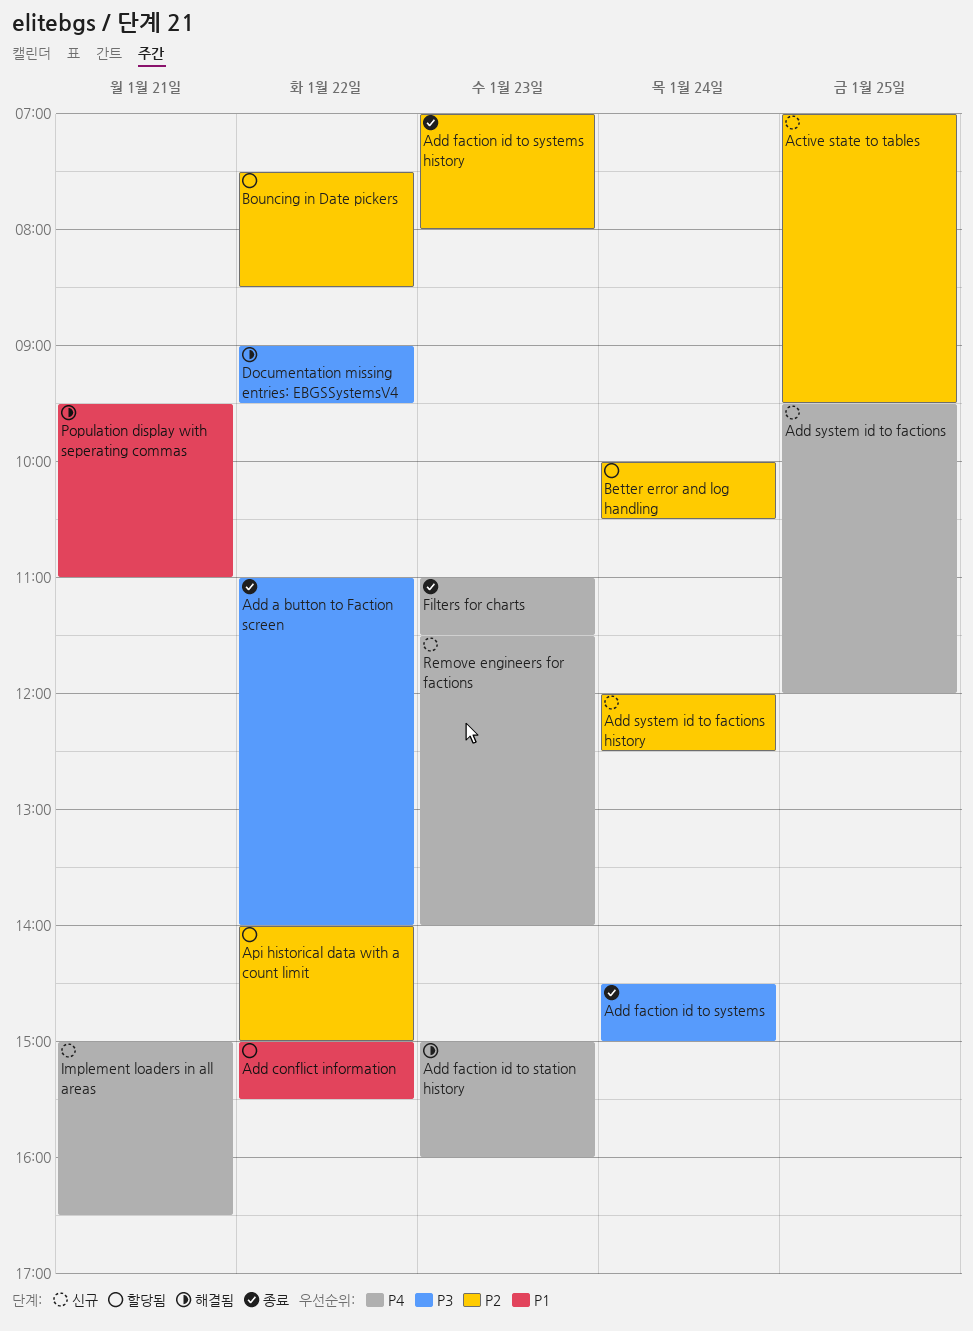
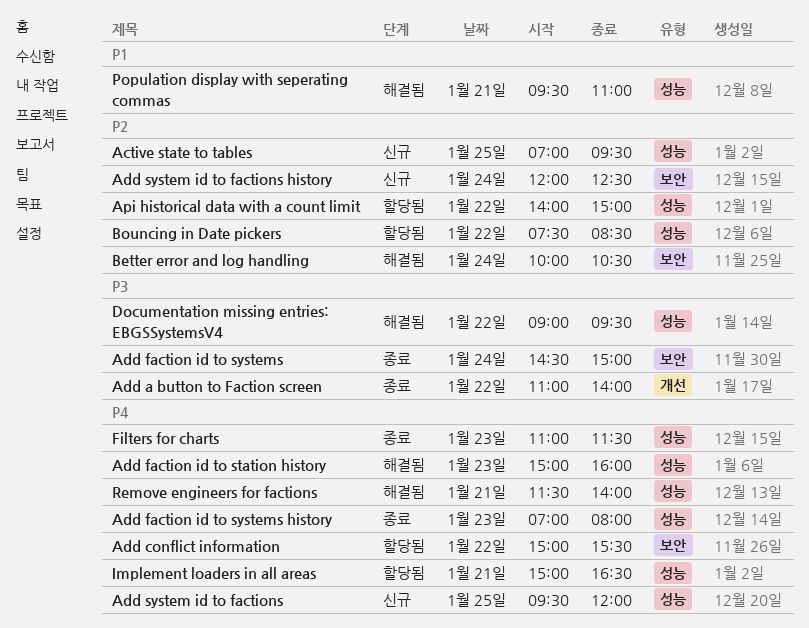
Add conflict information, priority: P1 -> P4
Add faction id to systems history, priority: P2 -> P4
Better error and log handling, status: 할당됨 -> 해결됨
Implement loaders in all areas, status: 신규 -> 할당됨
Remove engineers for factions, status: 신규 -> 해결됨
Remove engineers for factions, day: Jan 23 -> Jan 21

